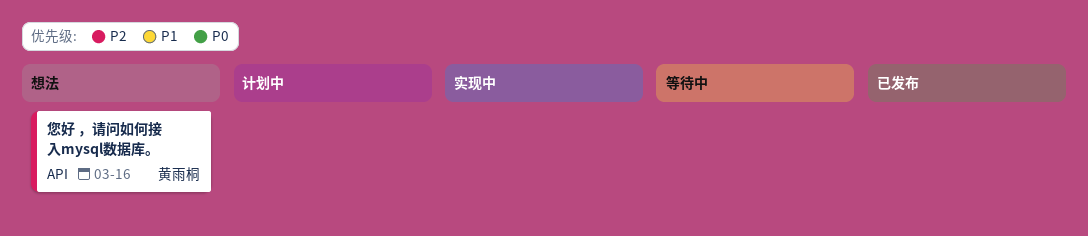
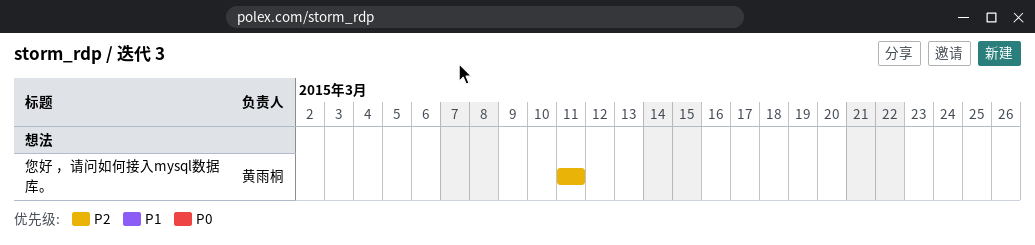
您好 ，请问如何接入mysql数据库。, due: Mar 16 -> Mar 11

